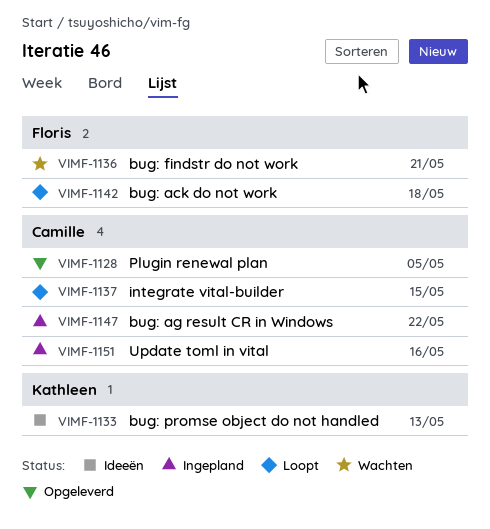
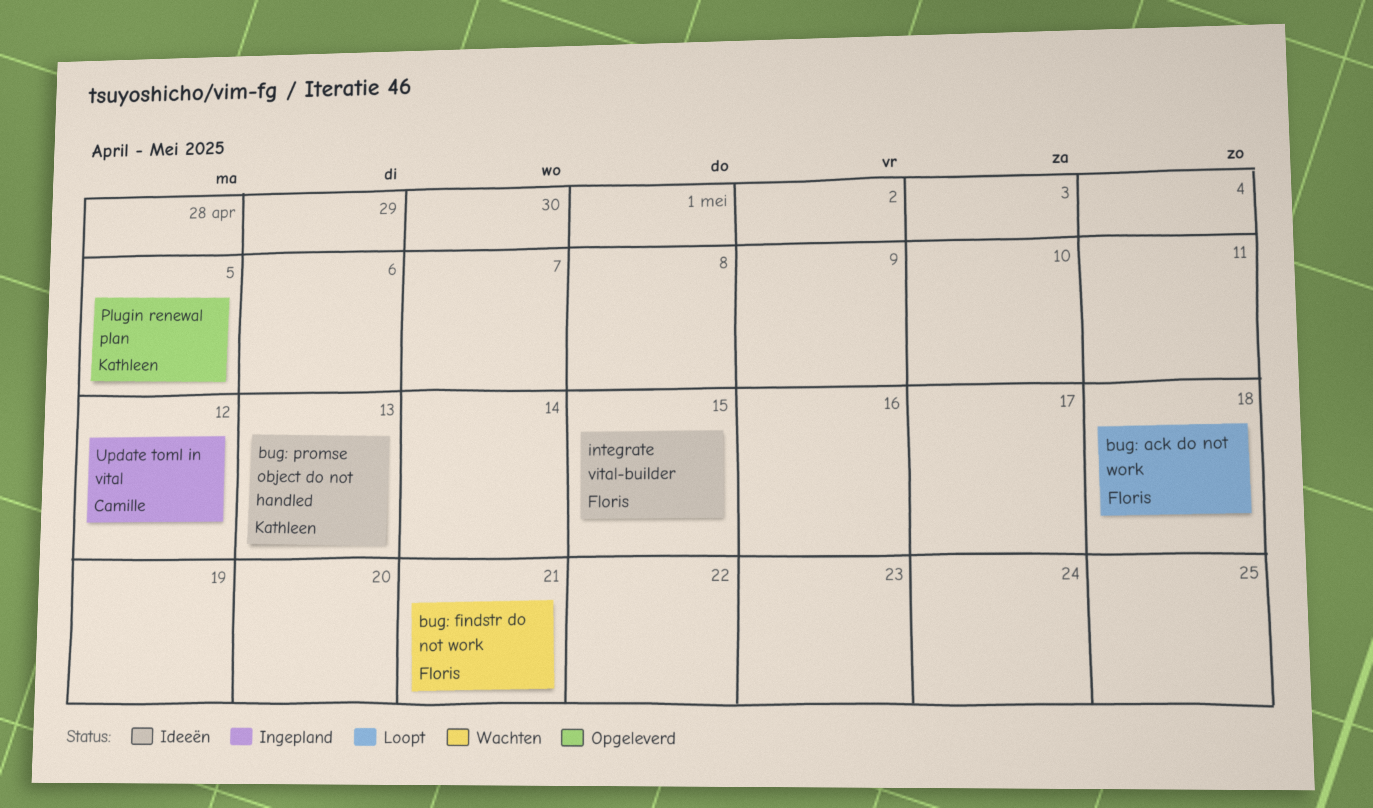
bug: ag result CR in Windows: present -> none
integrate vital-builder, status: Loopt -> Ideeën
integrate vital-builder, owner: Camille -> Floris
Plugin renewal plan, owner: Camille -> Kathleen
Update toml in vital, due: May 16 -> May 12

